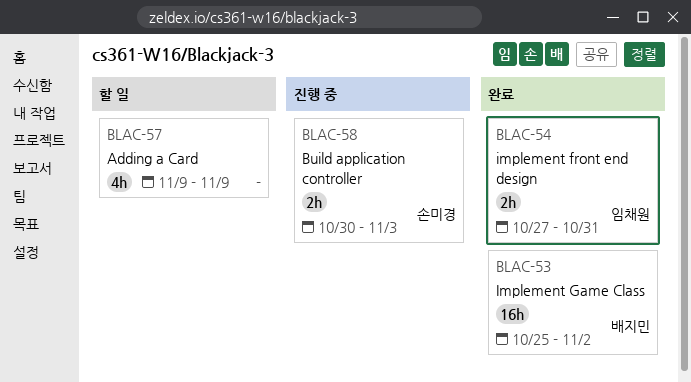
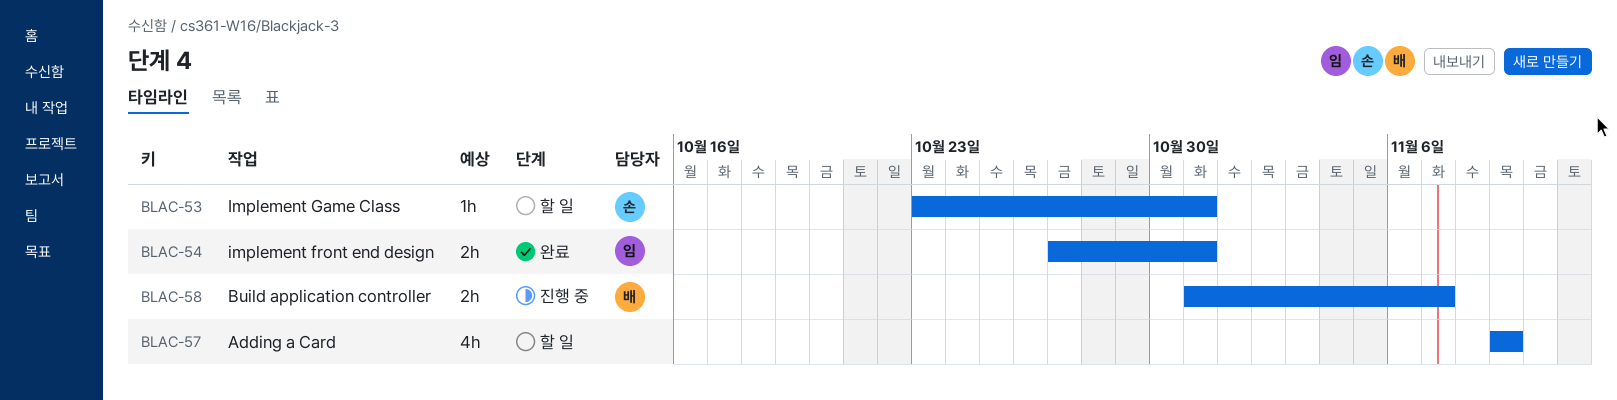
BLAC-53, status: 완료 -> 할 일
BLAC-53, owner: 배지민 -> 손미경
BLAC-53, estimate: 16h -> 1h
BLAC-53, start: Oct 25 -> Oct 23
BLAC-53, due: Nov 2 -> Oct 31
BLAC-58, owner: 손미경 -> 배지민
BLAC-58, start: Oct 30 -> Oct 31
BLAC-58, due: Nov 3 -> Nov 7

